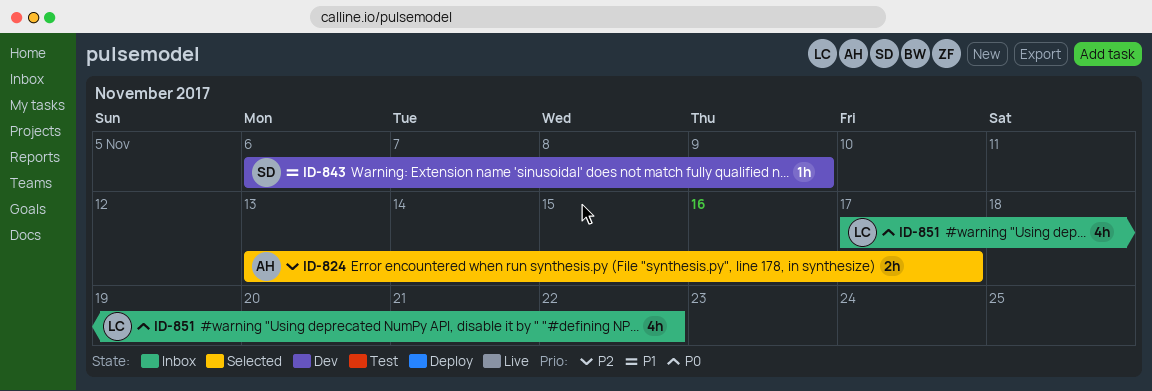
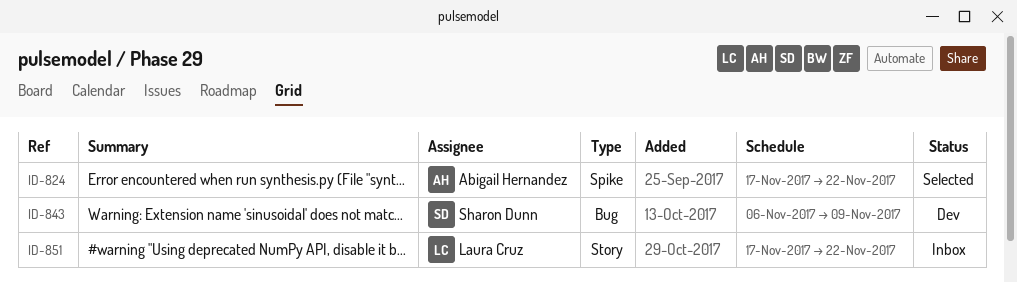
ID-824, start: Nov 13 -> Nov 17
ID-824, due: Nov 17 -> Nov 22

